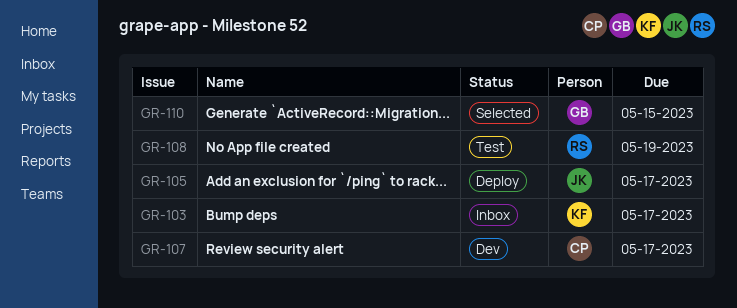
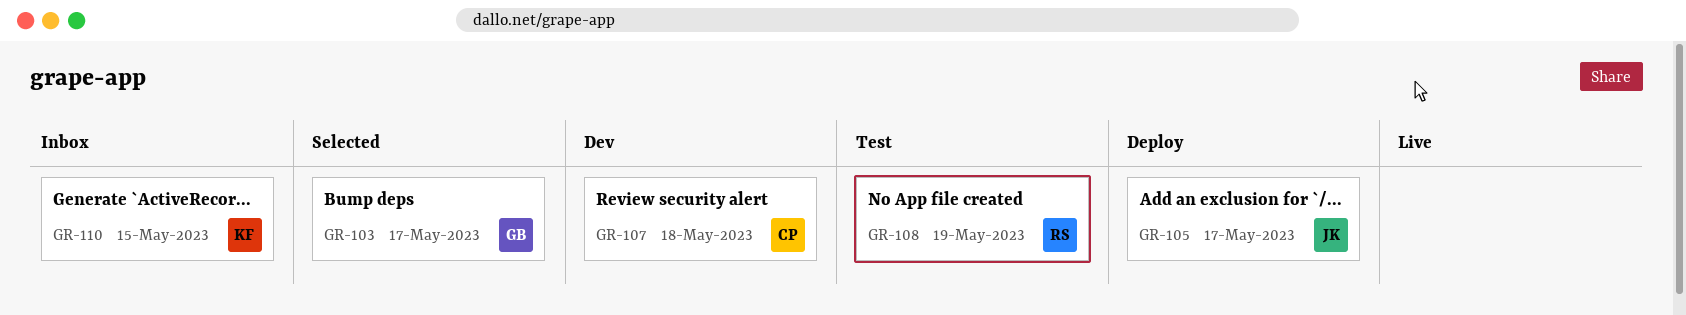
GR-103, status: Inbox -> Selected
GR-103, owner: KF -> GB
GR-107, due: May 17 -> May 18
GR-110, status: Selected -> Inbox
GR-110, owner: GB -> KF

